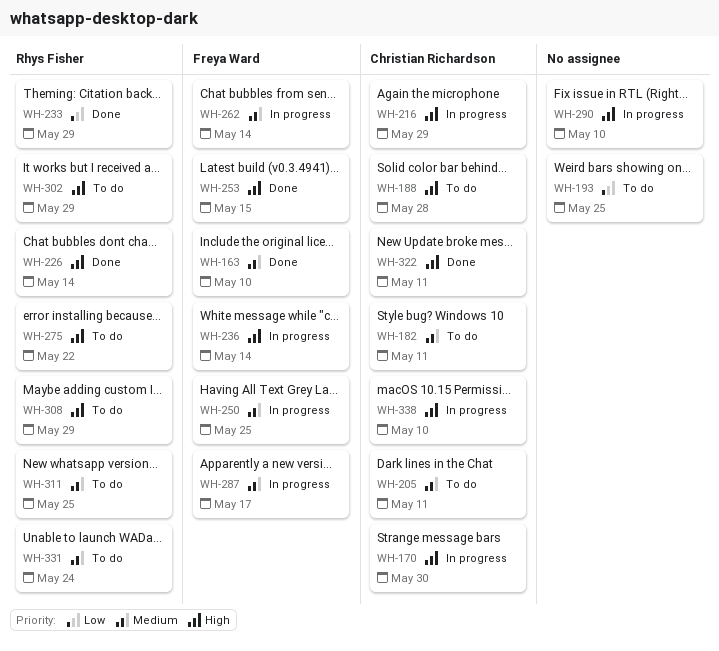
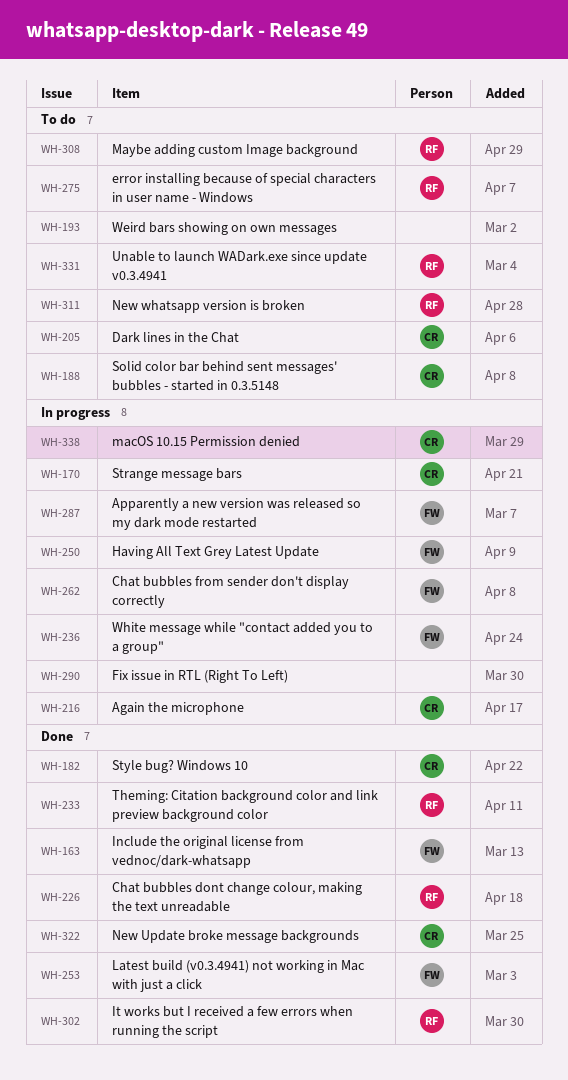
WH-182, status: To do -> Done
WH-302, status: To do -> Done

